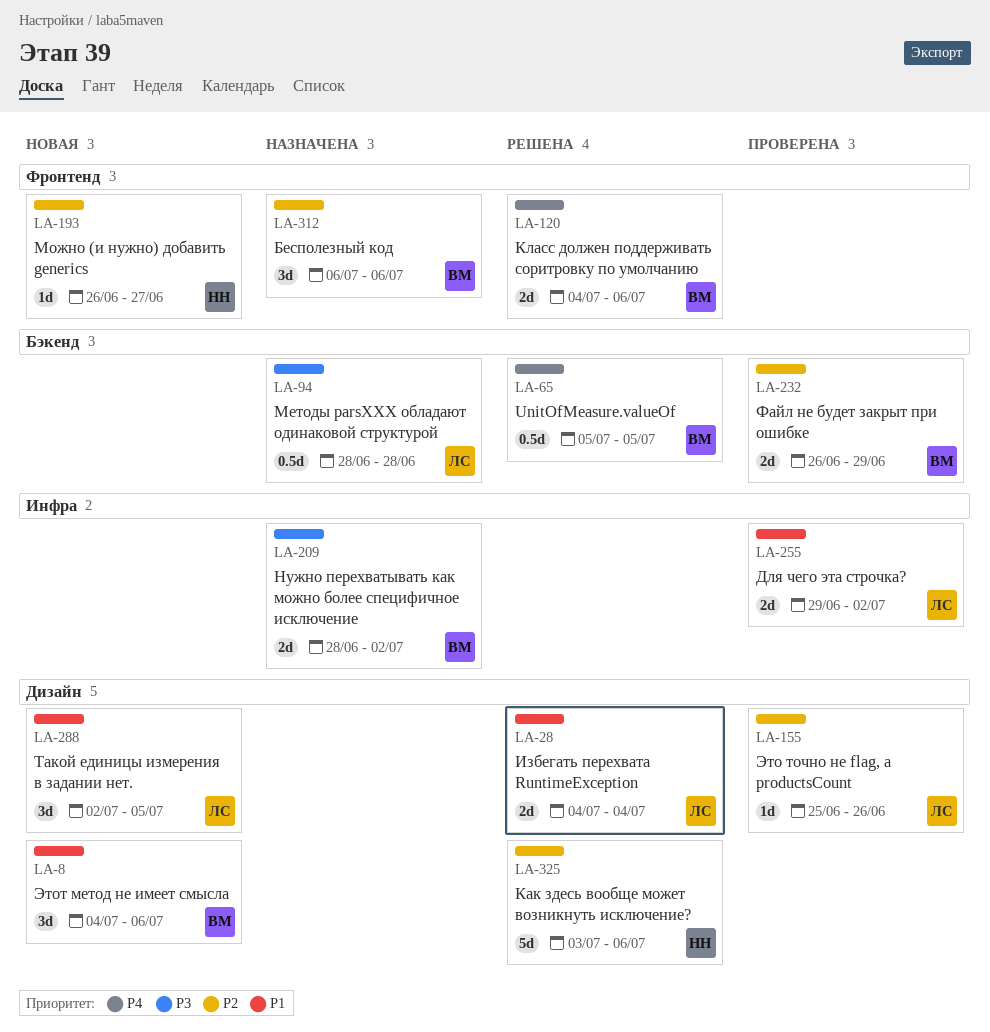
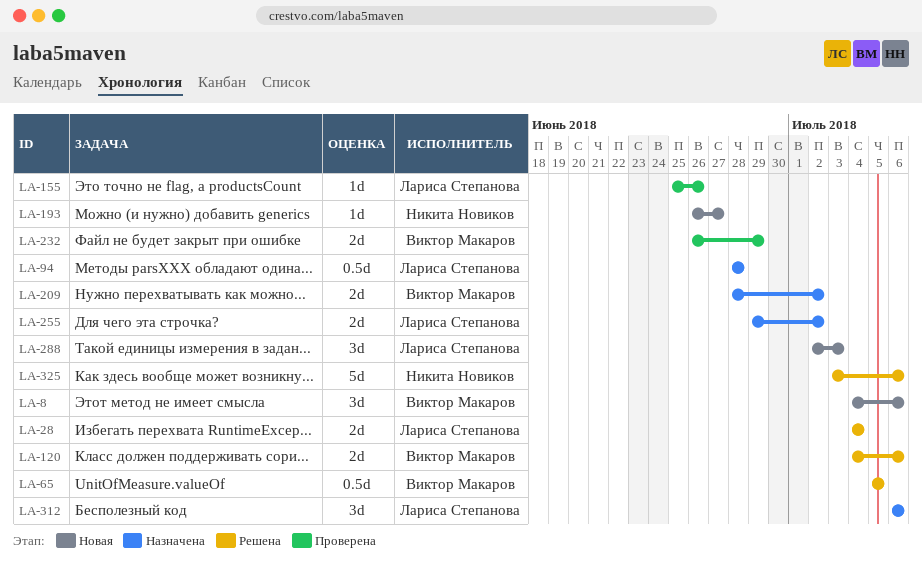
LA-255, status: Проверена -> Назначена
LA-288, due: Jul 5 -> Jul 3
LA-312, owner: Виктор Макаров -> Лариса Степанова

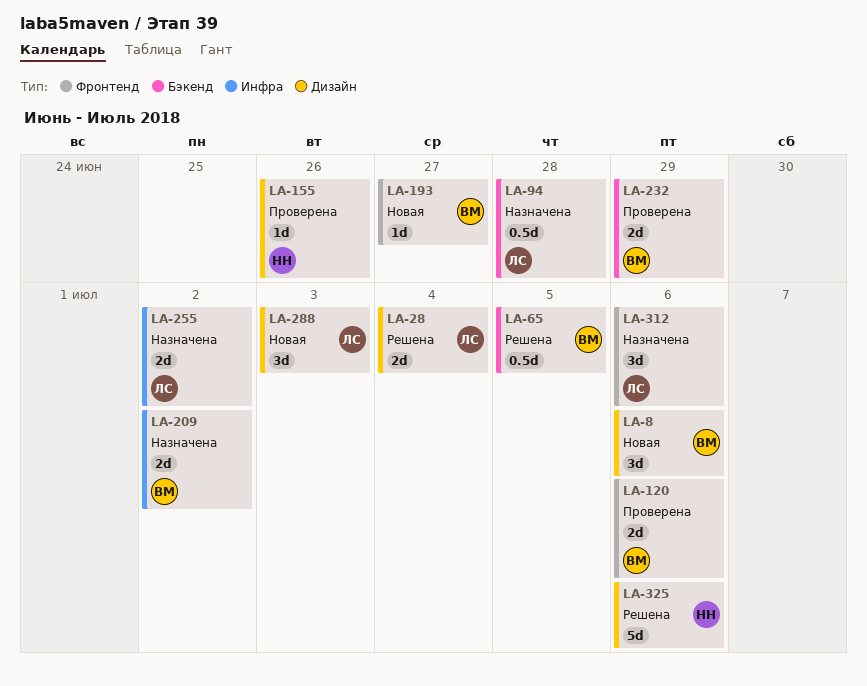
LA-120, status: Решена -> Проверена
LA-155, owner: Лариса Степанова -> Никита Новиков
LA-193, owner: Никита Новиков -> Виктор Макаров

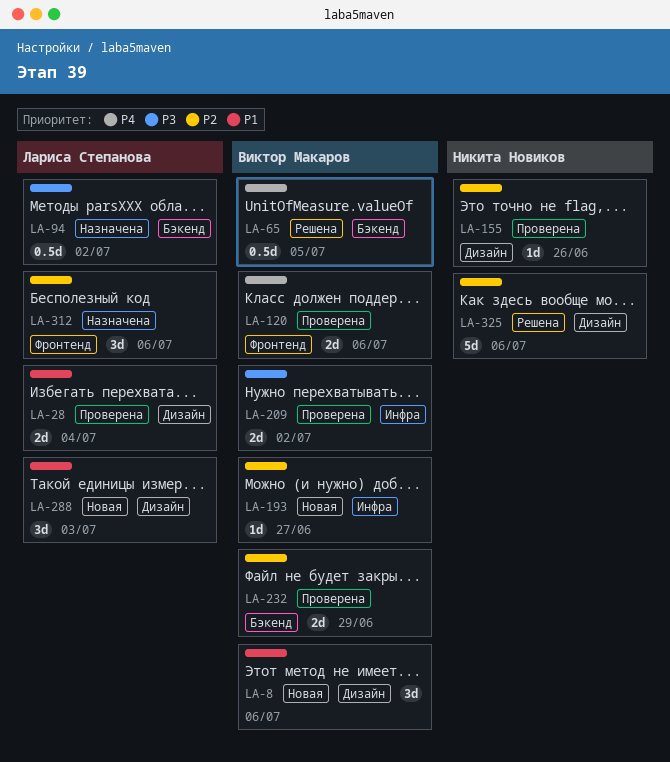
LA-28, status: Решена -> Проверена
LA-94, due: Jun 28 -> Jul 2
LA-193, label: Фронтенд -> Инфра
LA-209, status: Назначена -> Проверена
LA-255: present -> none

